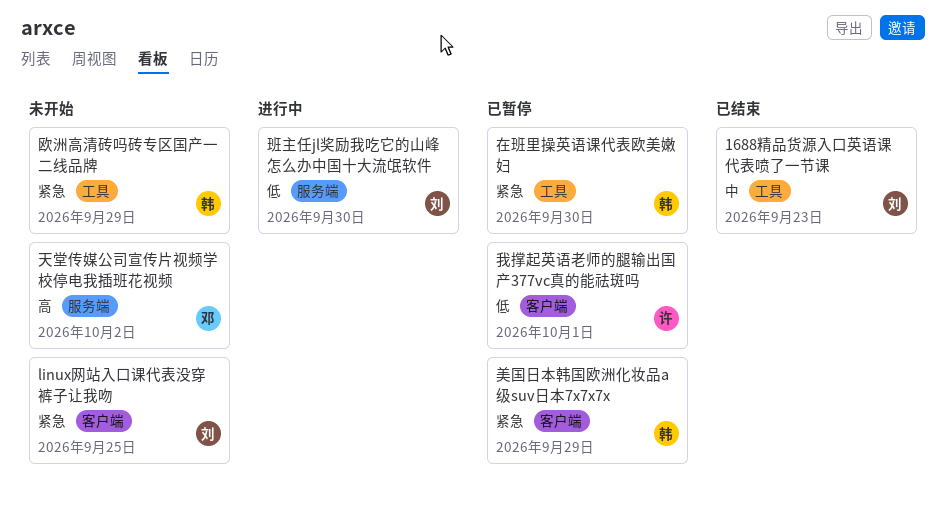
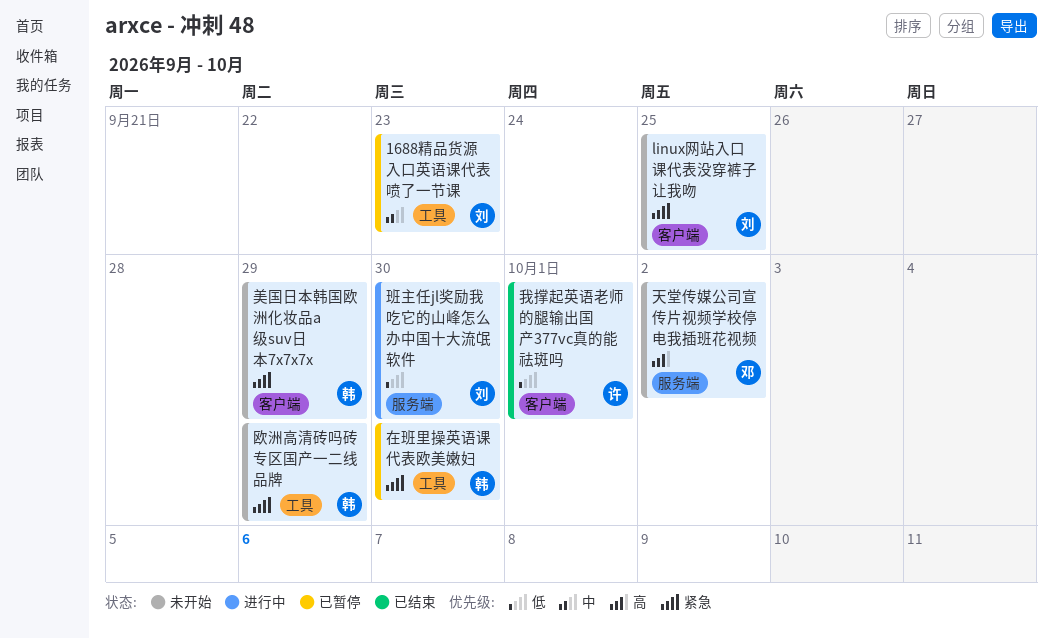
1688精品货源入口英语课代表喷了一节课, status: 已结束 -> 已暂停
我撑起英语老师的腿输出国产377vc真的能祛斑吗, status: 已暂停 -> 已结束
美国日本韩国欧洲化妆品a级suv日本7x7x7x, status: 已暂停 -> 未开始

